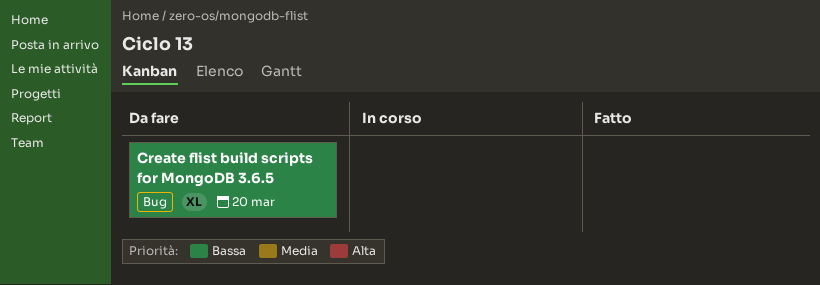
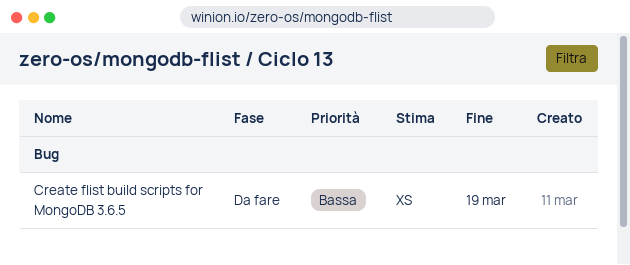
Create flist build scripts for MongoDB 3.6.5, estimate: XL -> XS
Create flist build scripts for MongoDB 3.6.5, due: Mar 20 -> Mar 19

